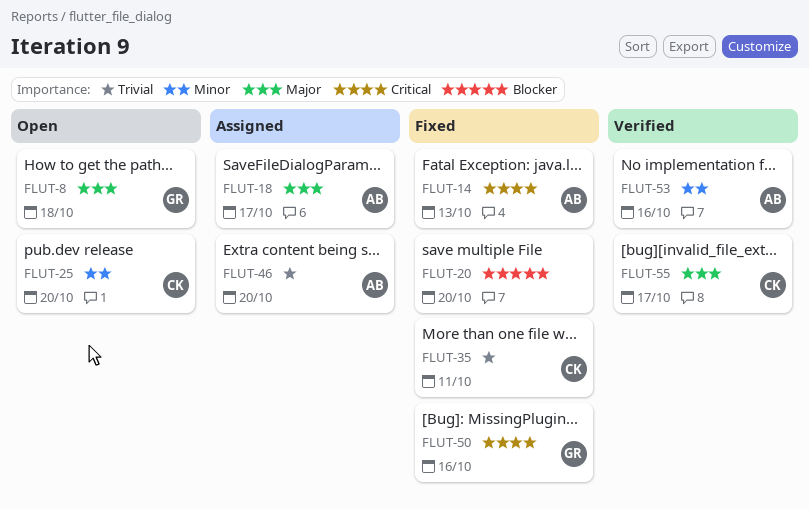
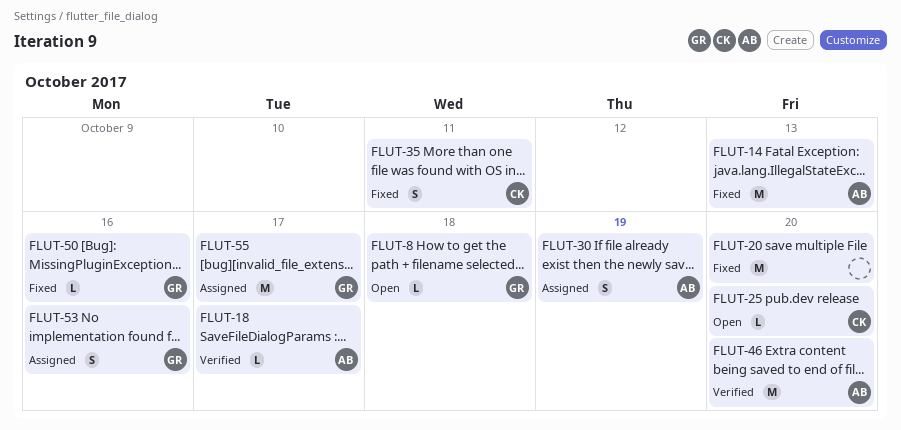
FLUT-18, status: Assigned -> Verified
FLUT-30: none -> present
FLUT-46, status: Assigned -> Verified
FLUT-53, status: Verified -> Assigned
FLUT-53, owner: AB -> GR
FLUT-55, status: Verified -> Assigned
FLUT-55, owner: CK -> GR

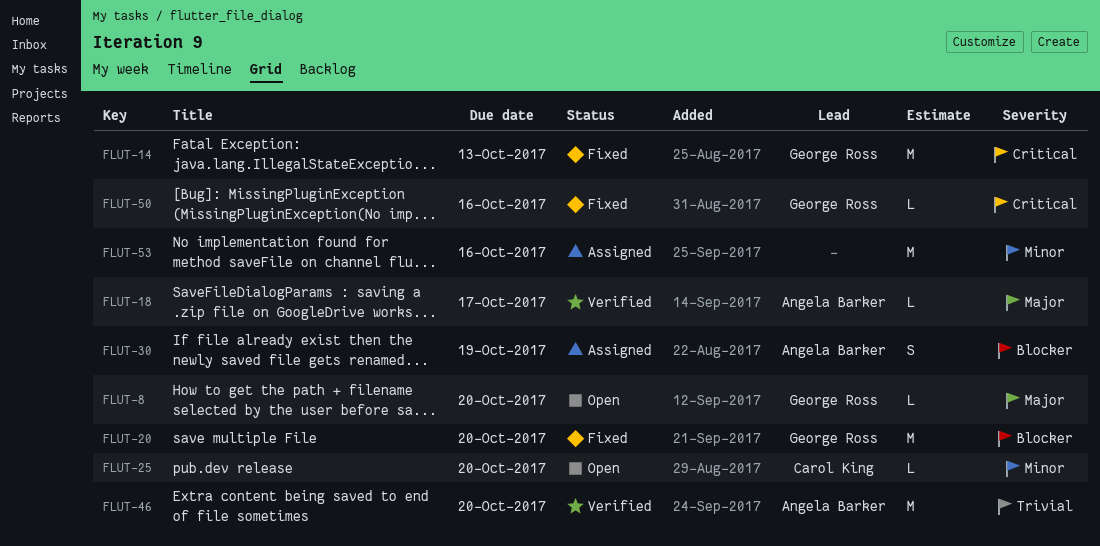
FLUT-8, due: Oct 18 -> Oct 20
FLUT-14, owner: Angela Barker -> George Ross
FLUT-20, owner: none -> George Ross
FLUT-35: present -> none
FLUT-53, owner: George Ross -> none
FLUT-53, estimate: S -> M
FLUT-55: present -> none

